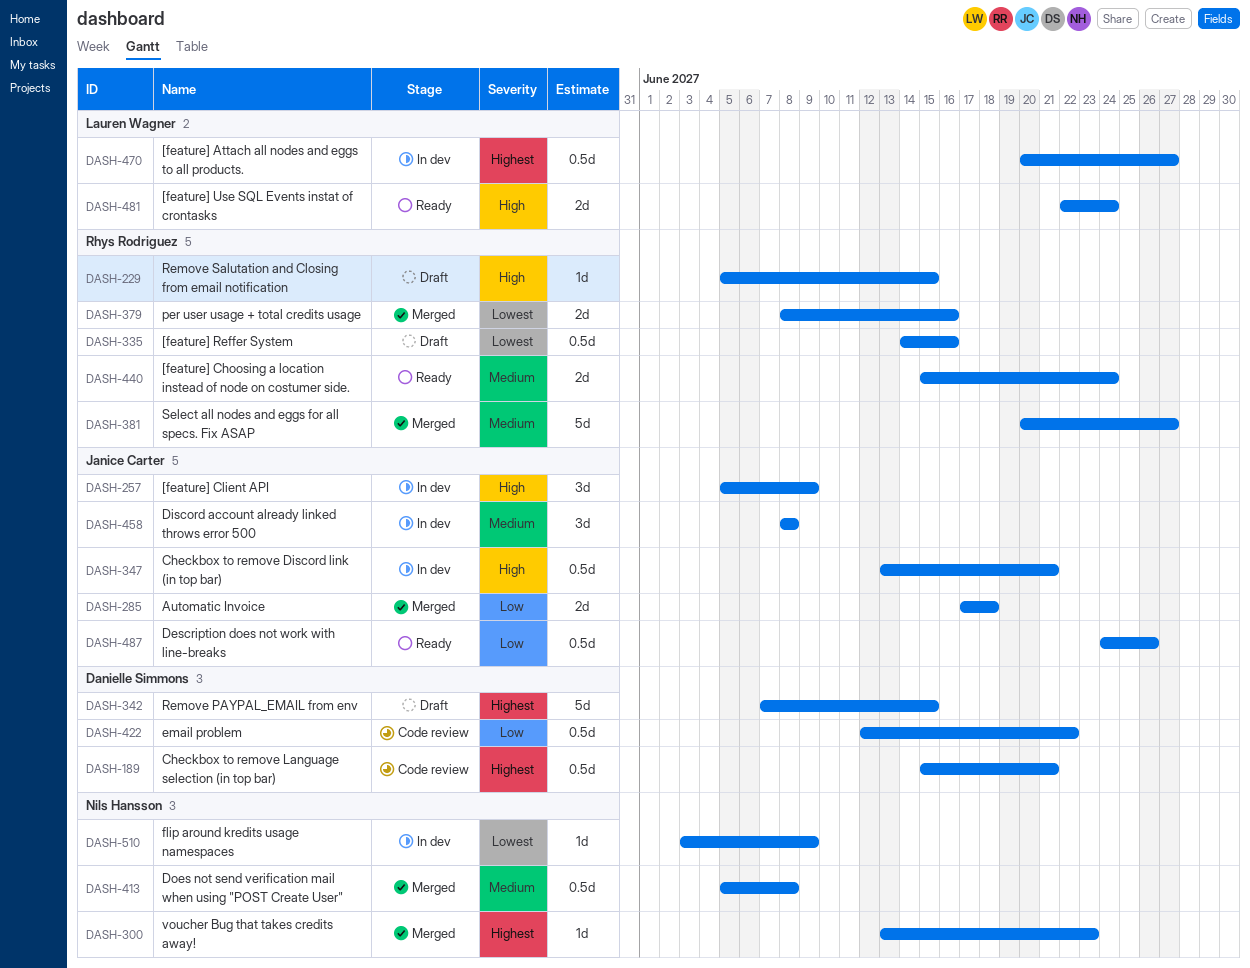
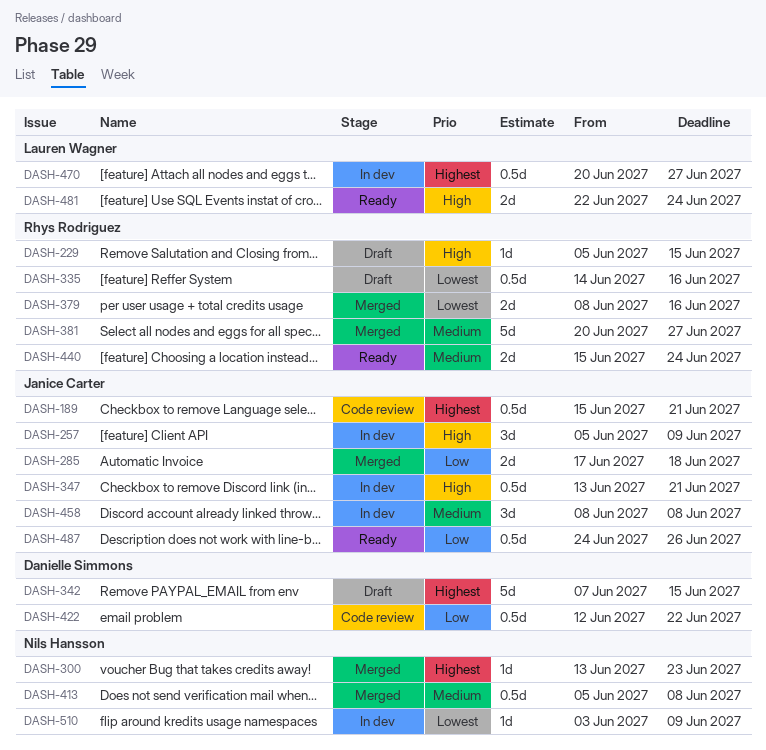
DASH-189, owner: Danielle Simmons -> Janice Carter

